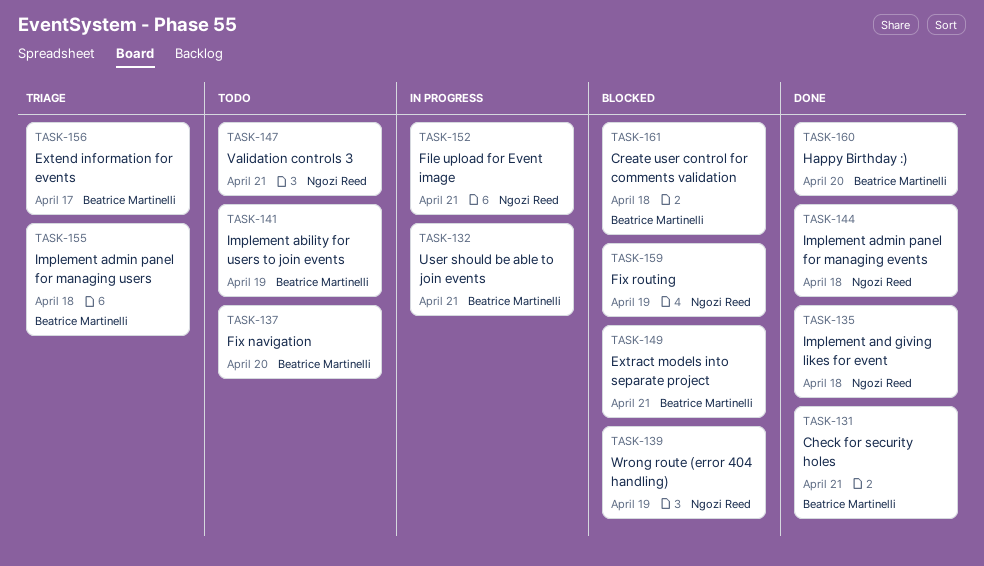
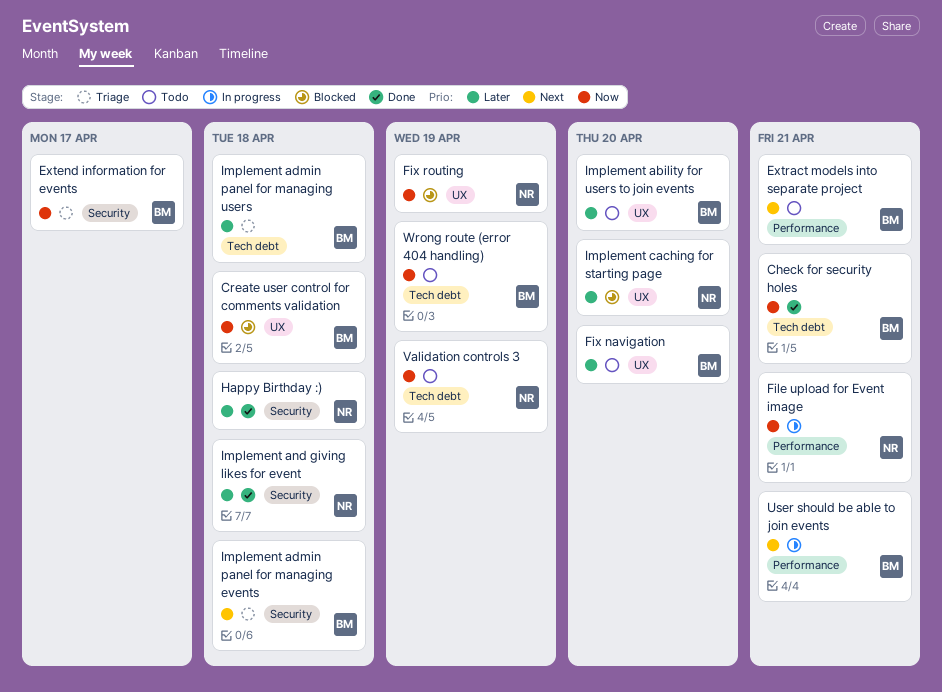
Extract models into separate project, status: Blocked -> Todo
Happy Birthday :), owner: Beatrice Martinelli -> Ngozi Reed
Happy Birthday :), due: Apr 20 -> Apr 18
Implement ability for users to join events, due: Apr 19 -> Apr 20
Implement admin panel for managing events, status: Done -> Triage
Implement admin panel for managing events, owner: Ngozi Reed -> Beatrice Martinelli
Implement caching for starting page: none -> present
Validation controls 3, due: Apr 21 -> Apr 19
Wrong route (error 404 handling), status: Blocked -> Todo
Wrong route (error 404 handling), owner: Ngozi Reed -> Beatrice Martinelli

